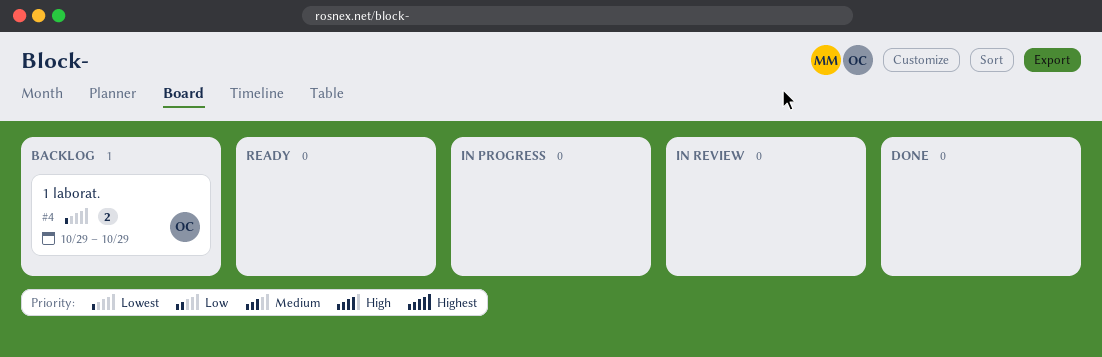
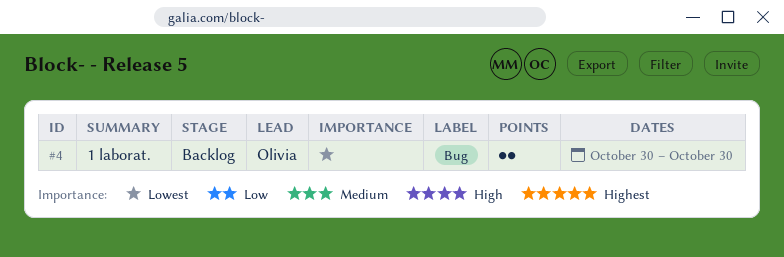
#4, start: Oct 29 -> Oct 30
#4, due: Oct 29 -> Oct 30

